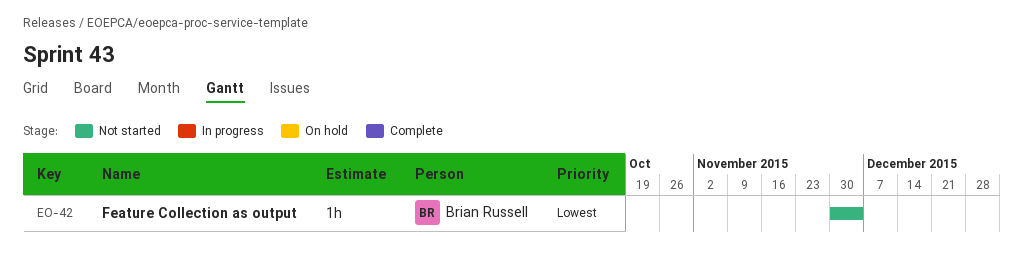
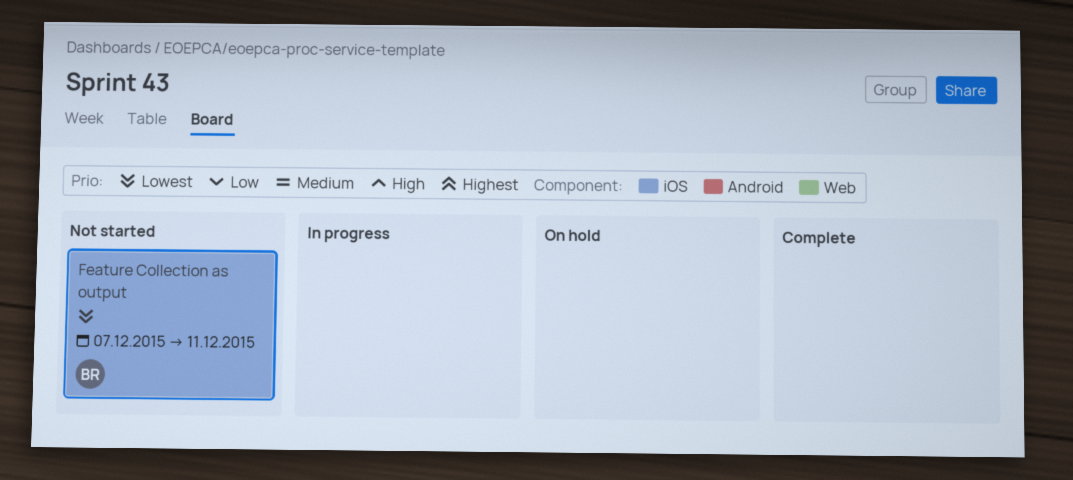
Feature Collection as output, start: Nov 30 -> Dec 7
Feature Collection as output, due: Dec 4 -> Dec 11

